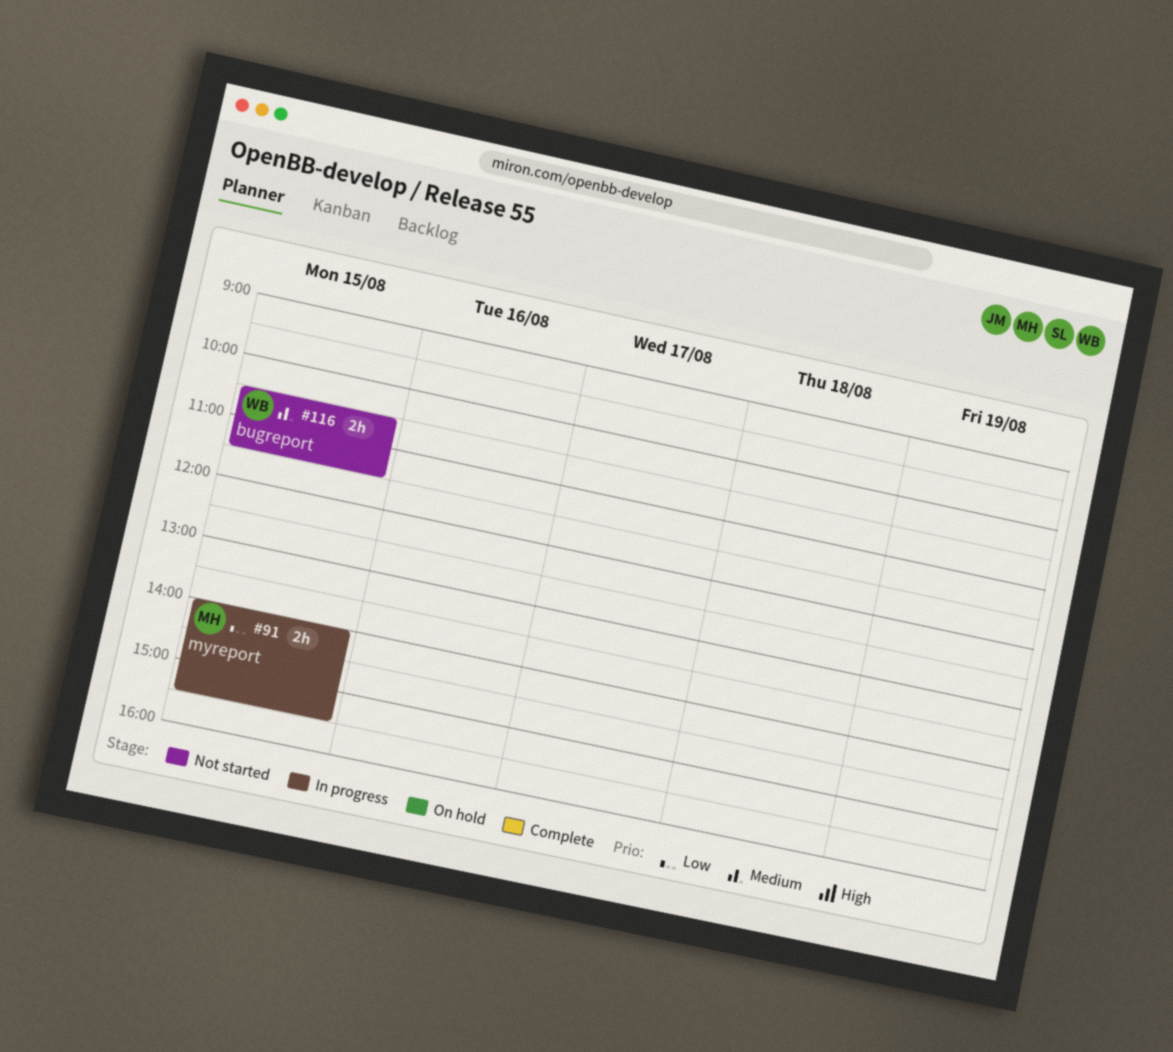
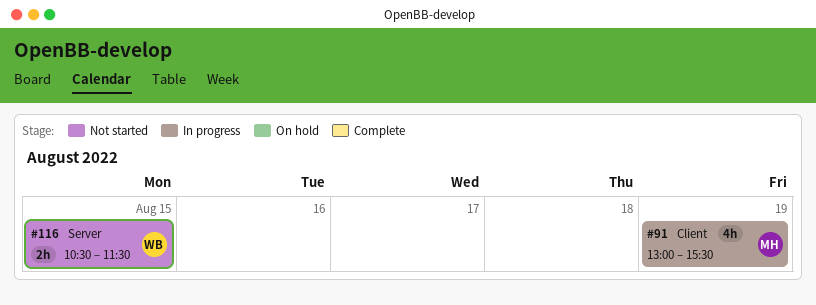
#91, estimate: 2h -> 4h
#91, day: Aug 15 -> Aug 19
#91, begins: 14:00 -> 13:00

